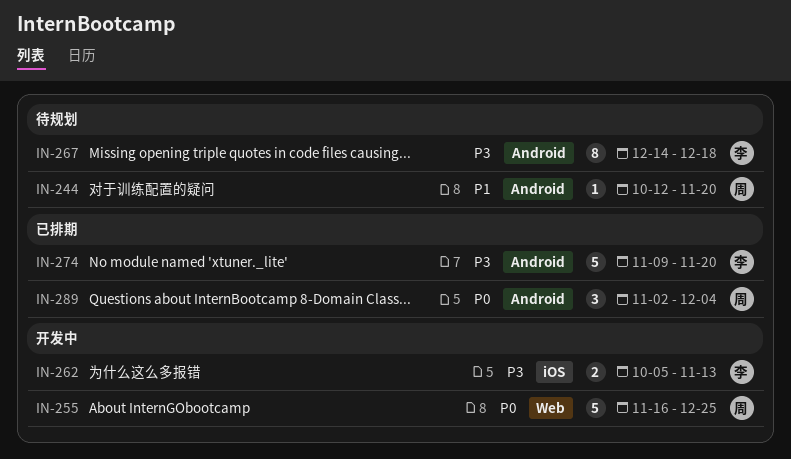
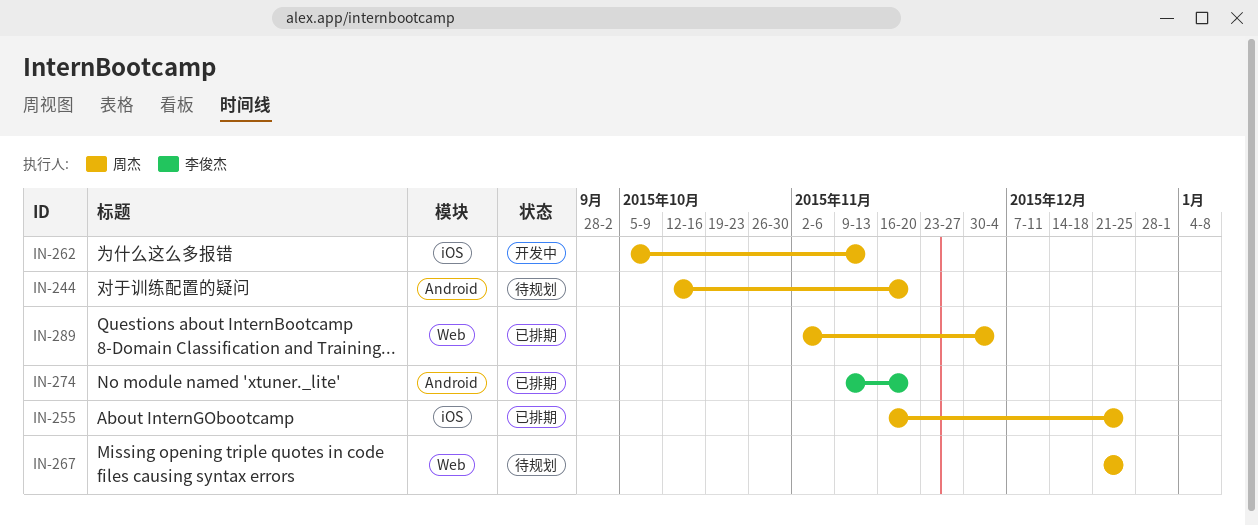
IN-255, status: 开发中 -> 已排期
IN-255, label: Web -> iOS
IN-262, owner: 李俊杰 -> 周杰
IN-267, owner: 李俊杰 -> 周杰
IN-267, label: Android -> Web
IN-267, start: Dec 14 -> Dec 21
IN-267, due: Dec 18 -> Dec 25
IN-289, label: Android -> Web

